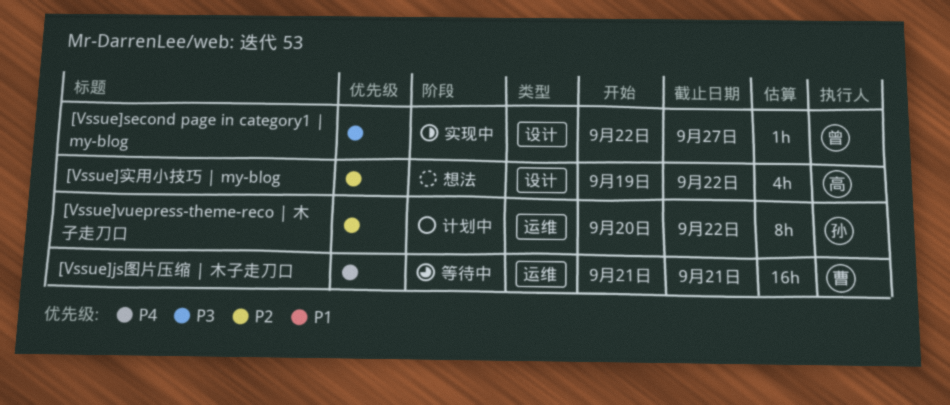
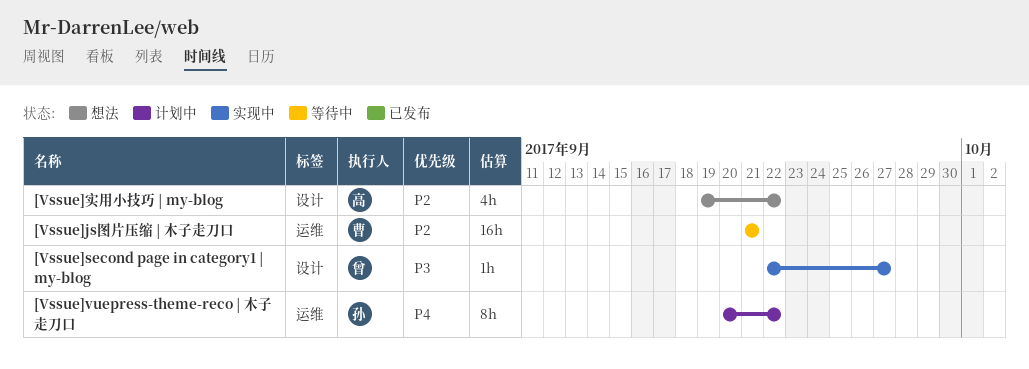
[Vssue]js图片压缩 | 木子走刀口, priority: P4 -> P2
[Vssue]vuepress-theme-reco | 木子走刀口, priority: P2 -> P4

